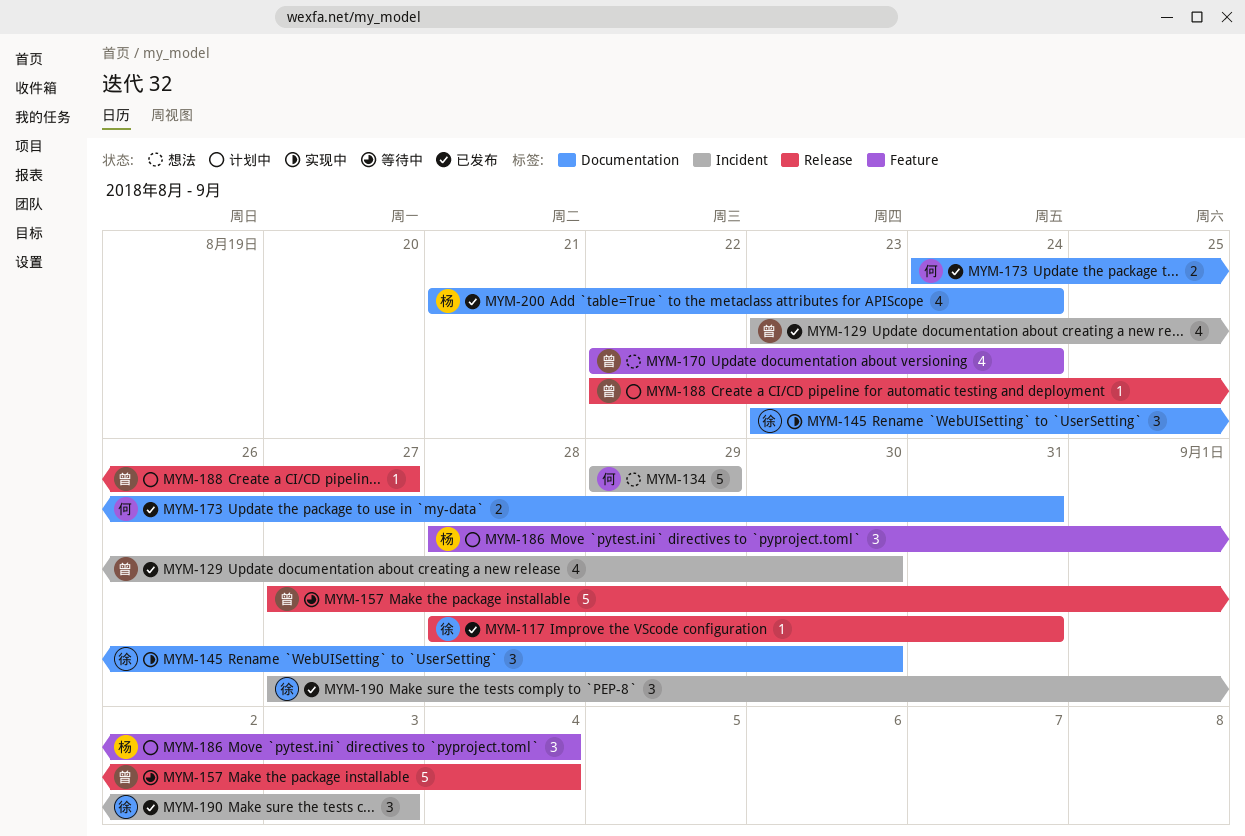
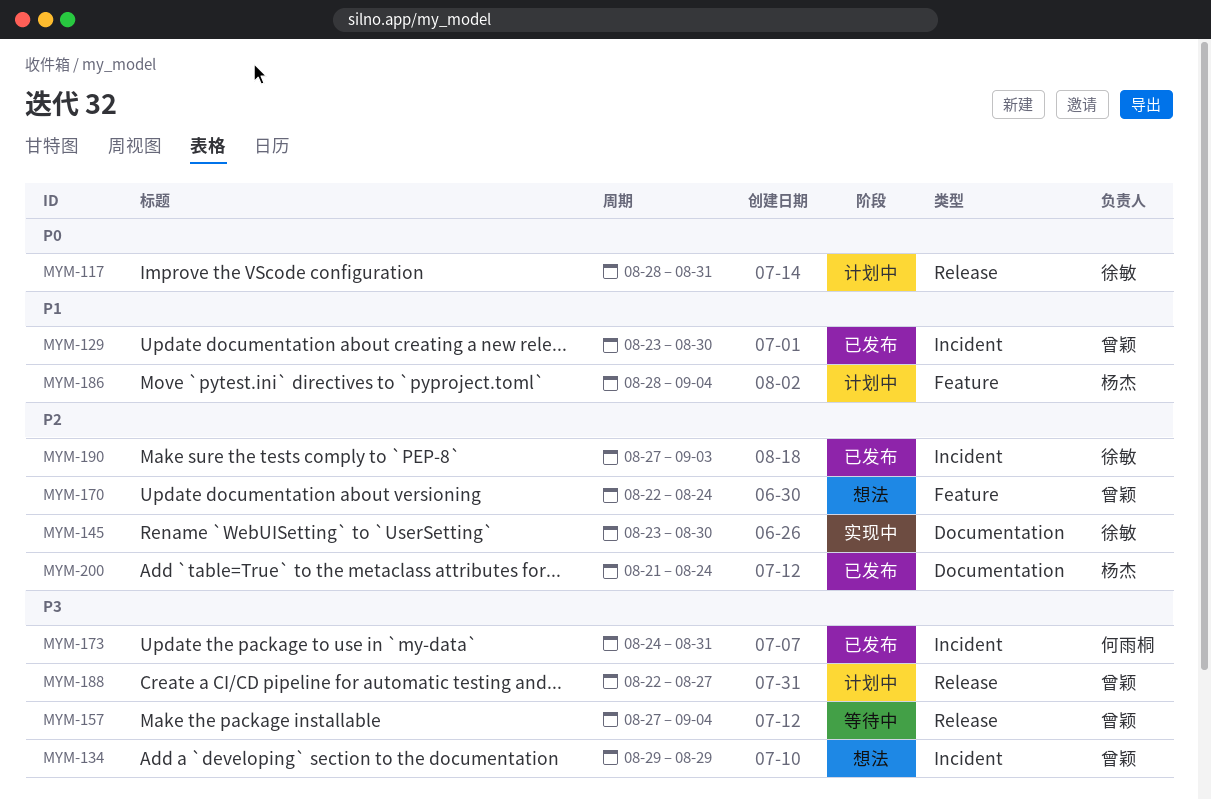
MYM-117, status: 已发布 -> 计划中
MYM-134, owner: 何雨桐 -> 曾颖
MYM-173, label: Documentation -> Incident

